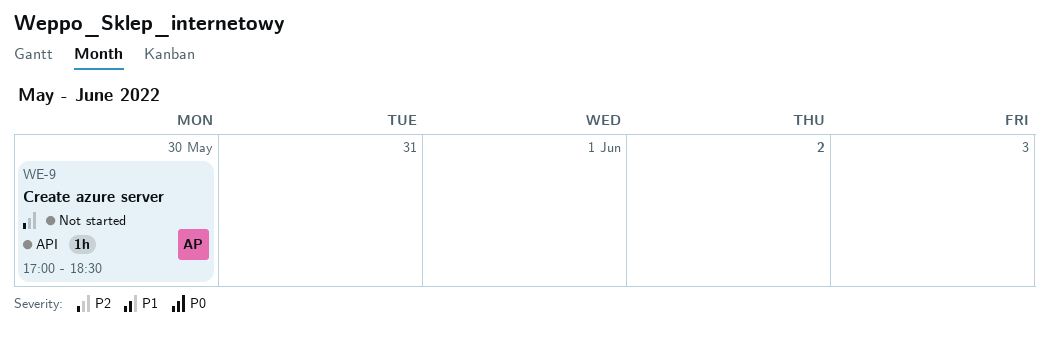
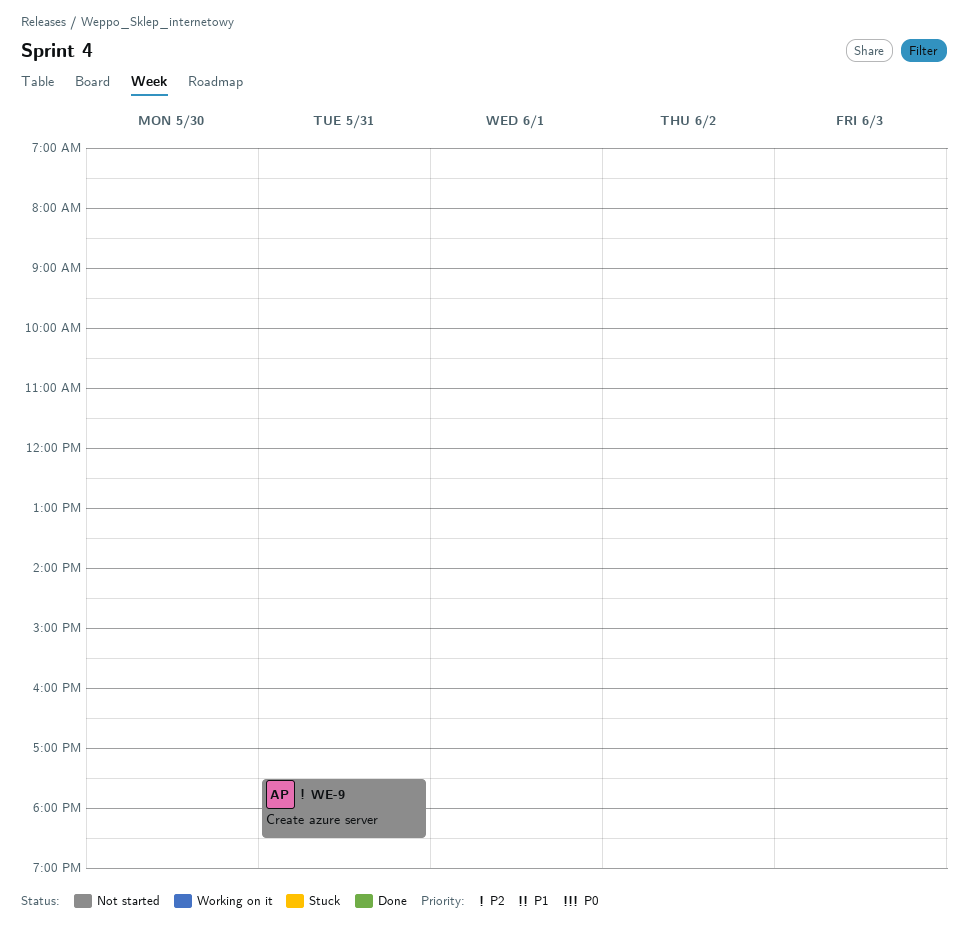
WE-9, day: May 30 -> May 31
WE-9, begins: 17:00 -> 17:30

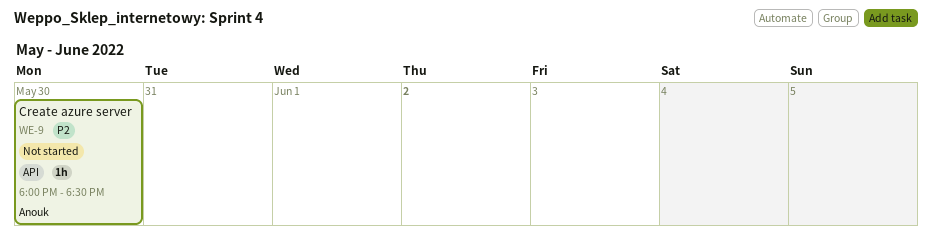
WE-9, day: May 31 -> May 30
WE-9, begins: 17:30 -> 18:00

